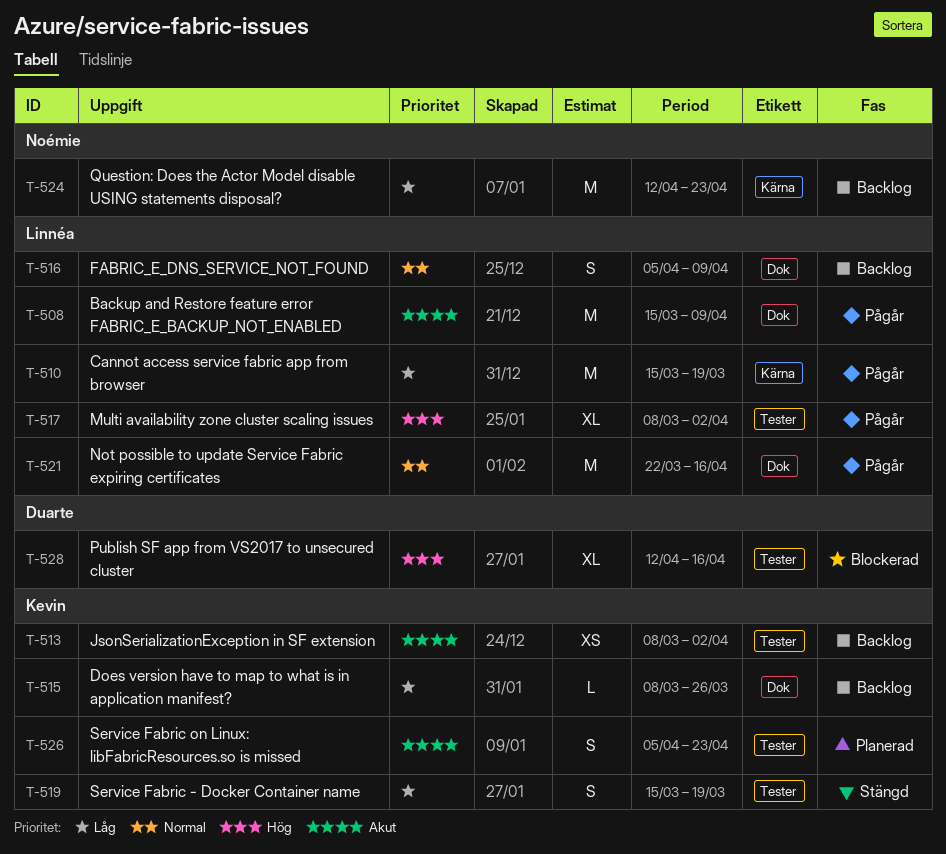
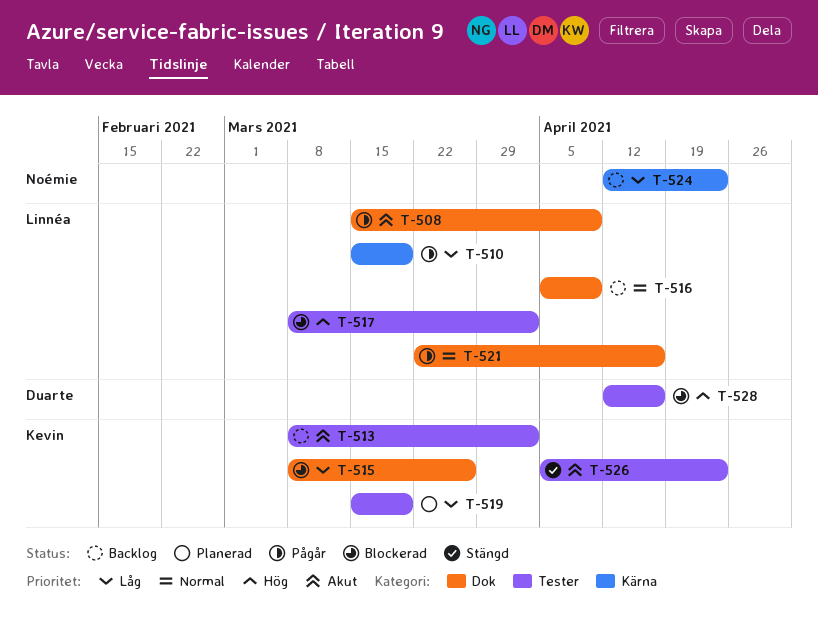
T-515, status: Backlog -> Blockerad
T-517, status: Pågår -> Blockerad
T-519, status: Stängd -> Planerad
T-526, status: Planerad -> Stängd

